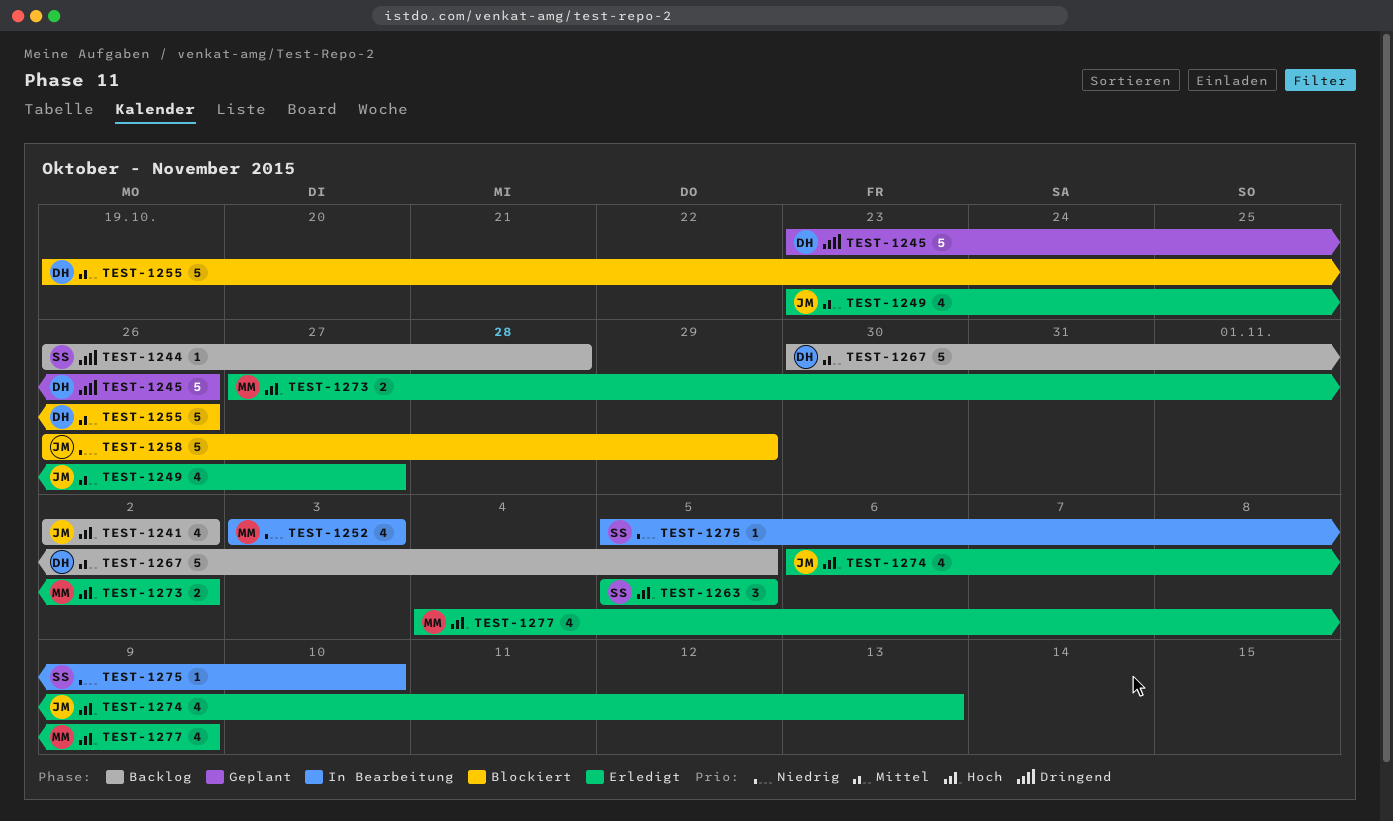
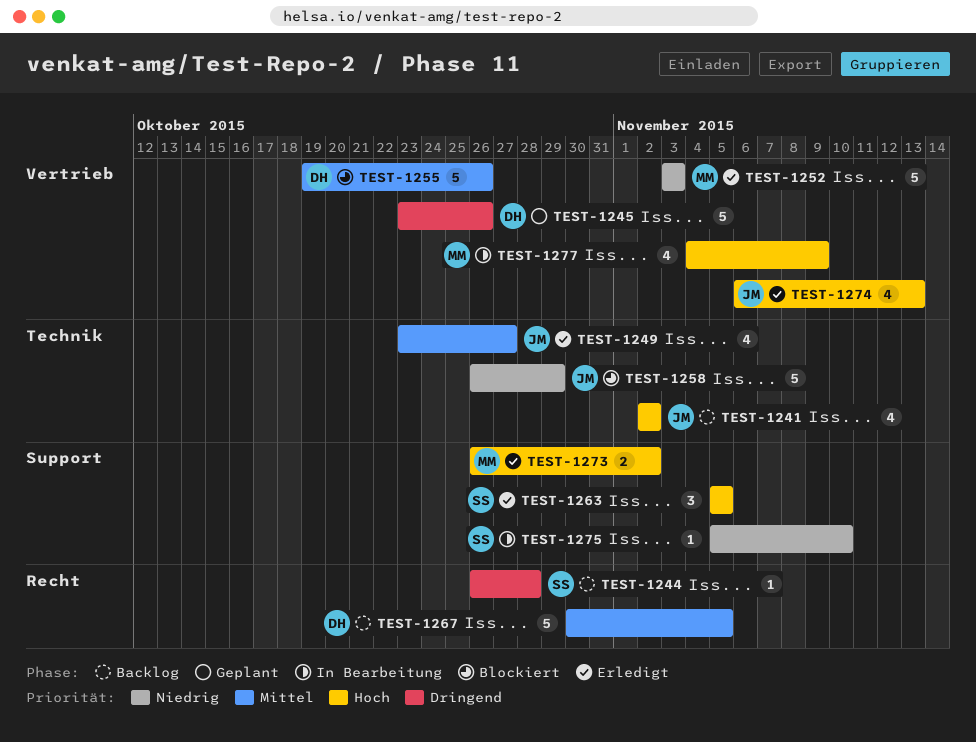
TEST-1252, status: In Bearbeitung -> Erledigt
TEST-1252, estimate: 4 -> 5
TEST-1273, start: Oct 27 -> Oct 26
TEST-1277, status: Erledigt -> In Bearbeitung

